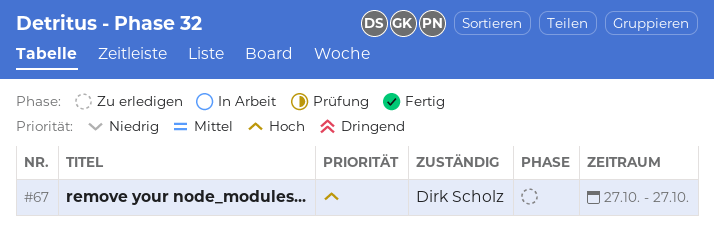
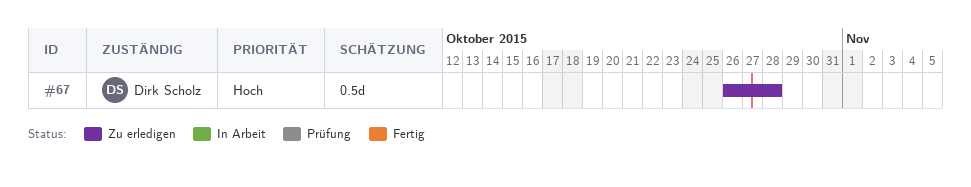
#67, start: Oct 27 -> Oct 26
#67, due: Oct 27 -> Oct 28

